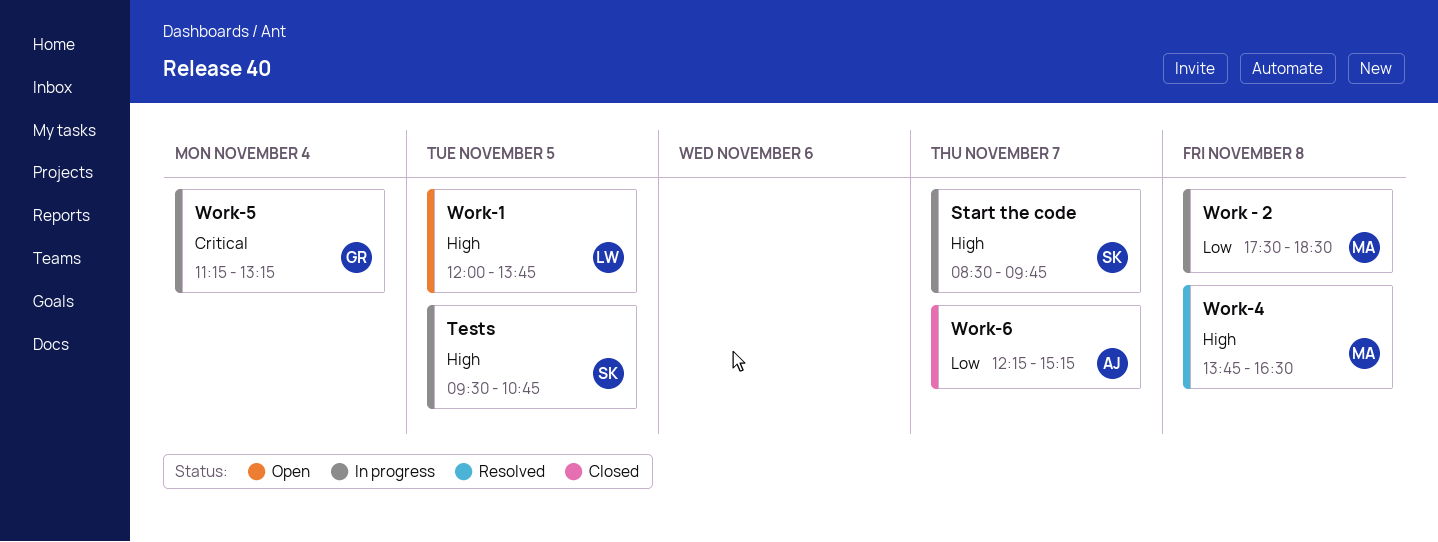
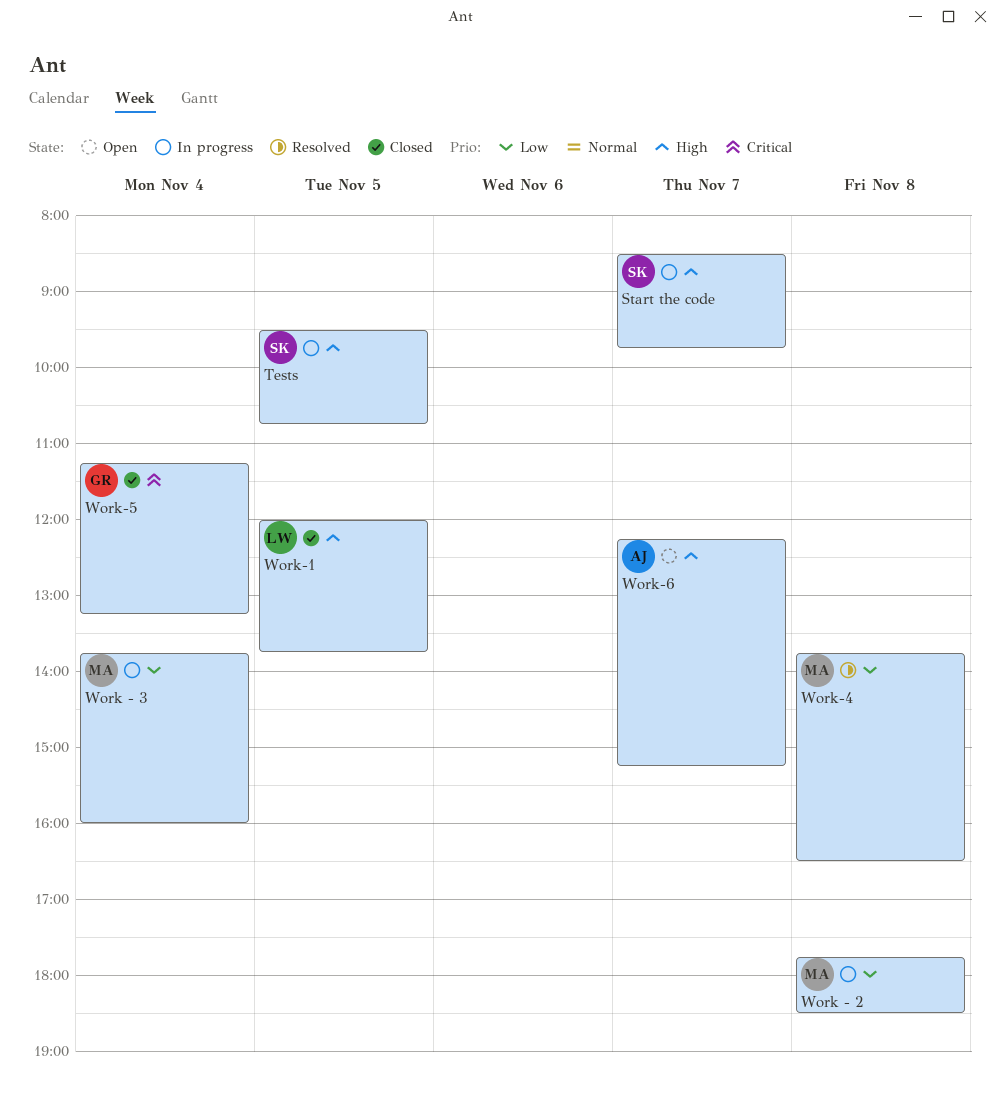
Work - 2, begins: 17:30 -> 17:45
Work - 3: none -> present
Work-1, status: Open -> Closed
Work-4, priority: High -> Low
Work-5, status: In progress -> Closed
Work-6, status: Closed -> Open
Work-6, priority: Low -> High

